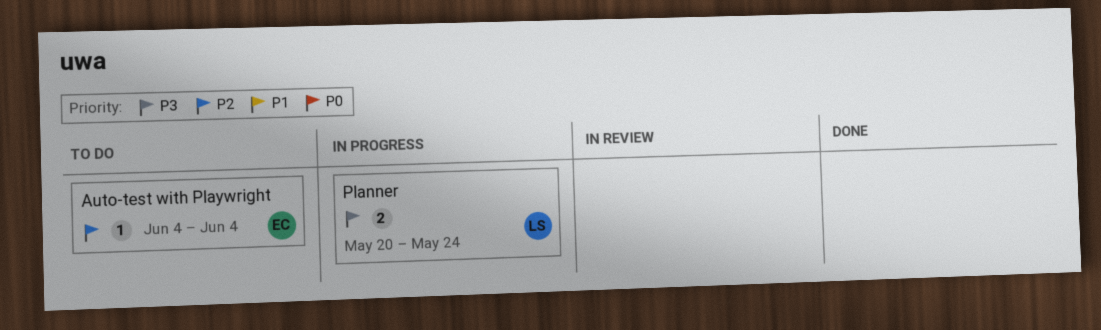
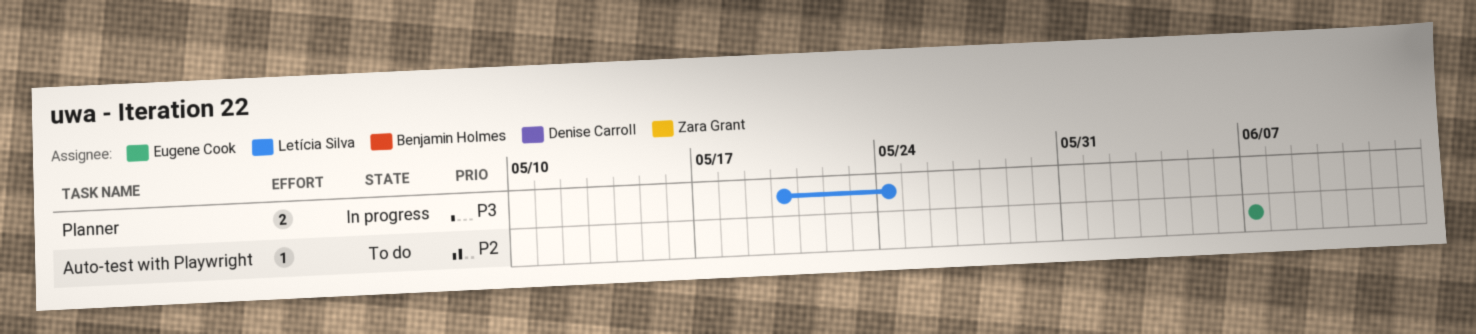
Auto-test with Playwright, start: Jun 4 -> Jun 7
Auto-test with Playwright, due: Jun 4 -> Jun 7

